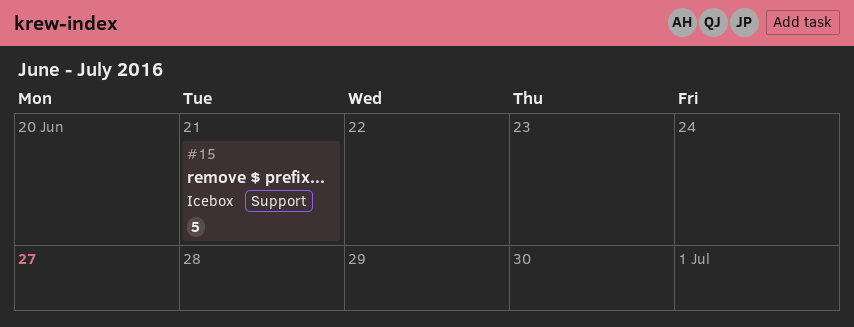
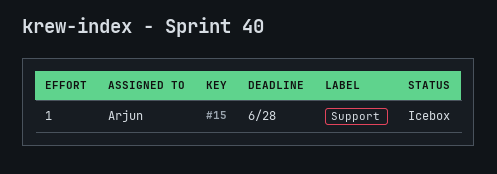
#15, estimate: 5 -> 1
#15, due: Jun 21 -> Jun 28

